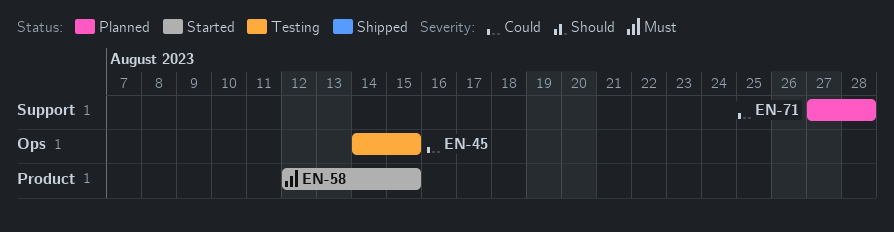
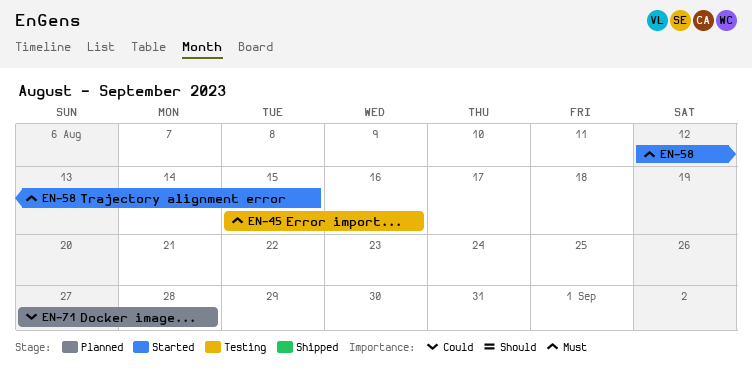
EN-45, priority: Could -> Must
EN-45, start: Aug 14 -> Aug 15
EN-45, due: Aug 15 -> Aug 16

